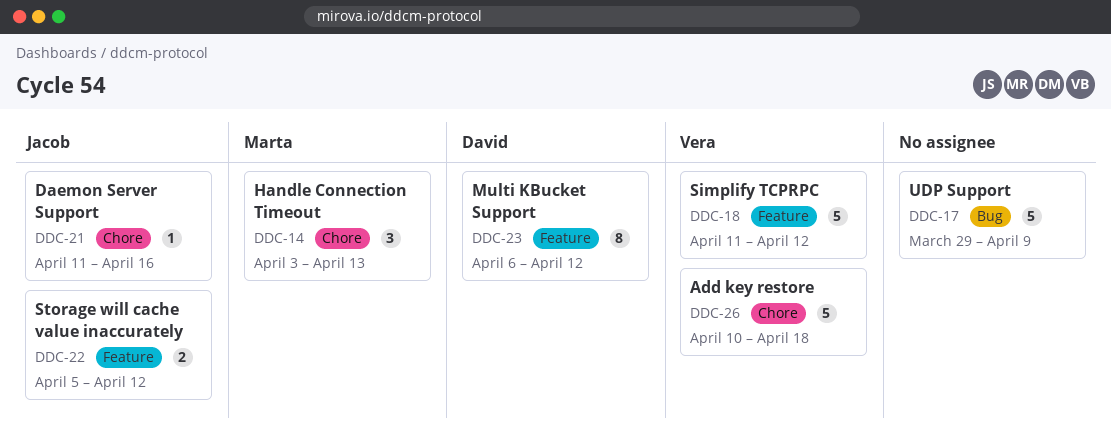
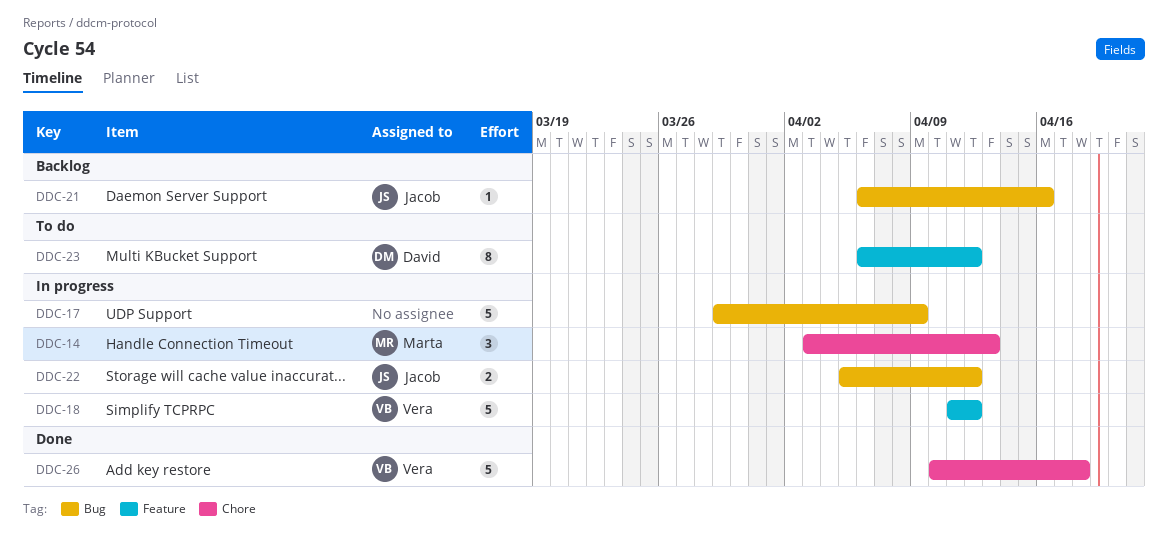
DDC-21, label: Chore -> Bug
DDC-21, start: Apr 11 -> Apr 6
DDC-22, label: Feature -> Bug

